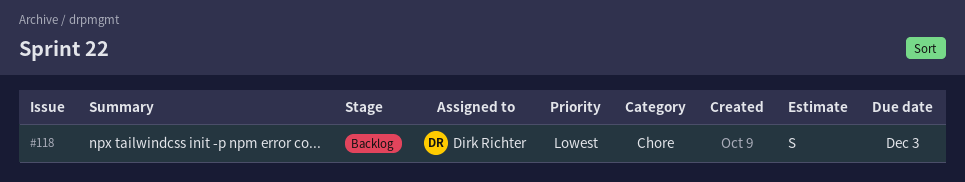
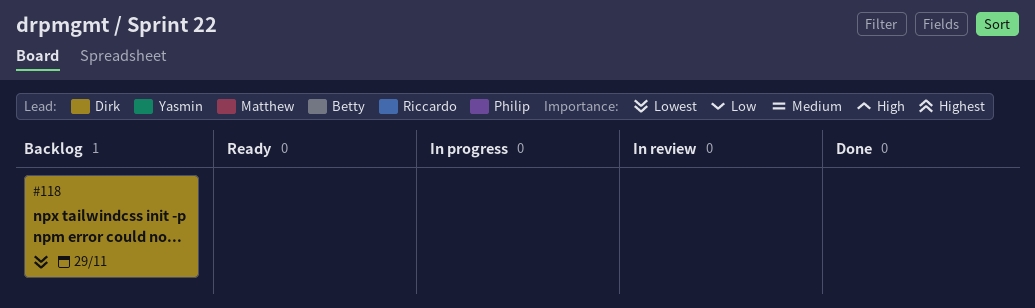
#118, due: Dec 3 -> Nov 29

